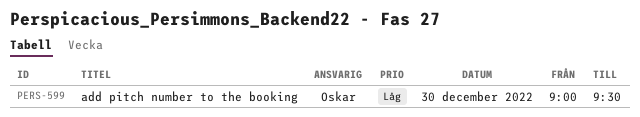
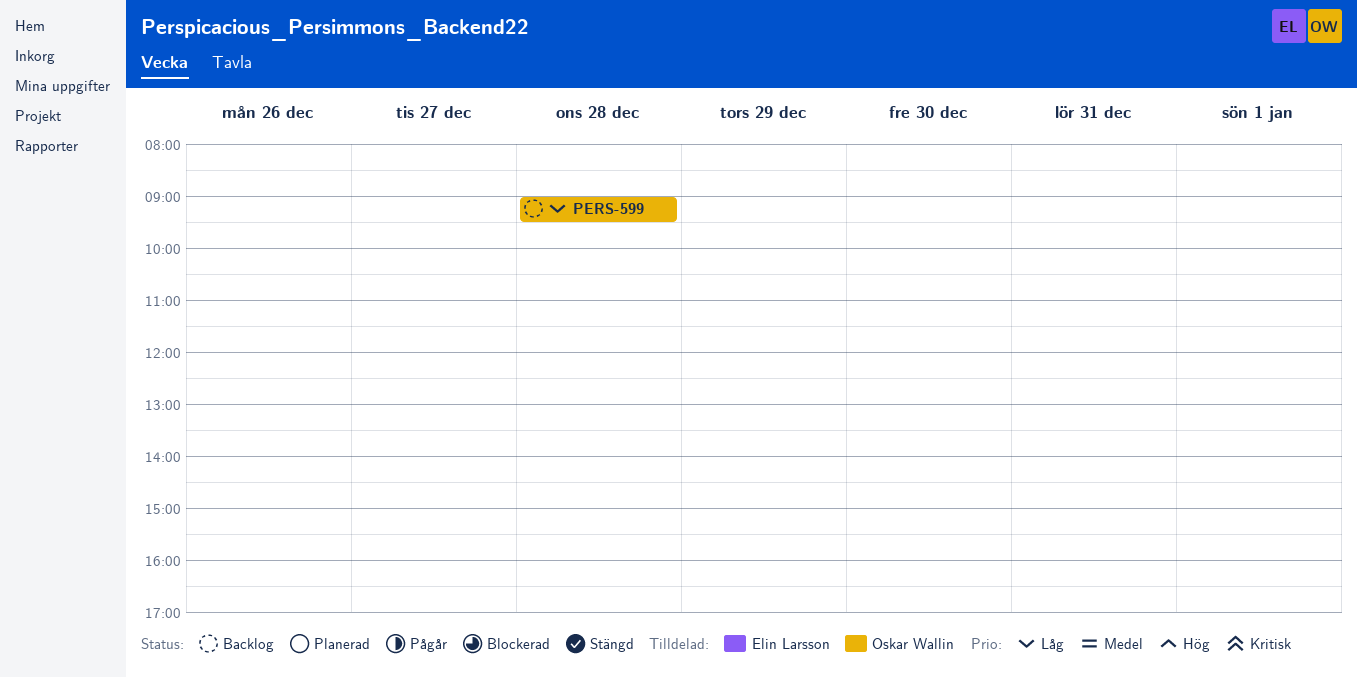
PERS-599, day: Dec 30 -> Dec 28

